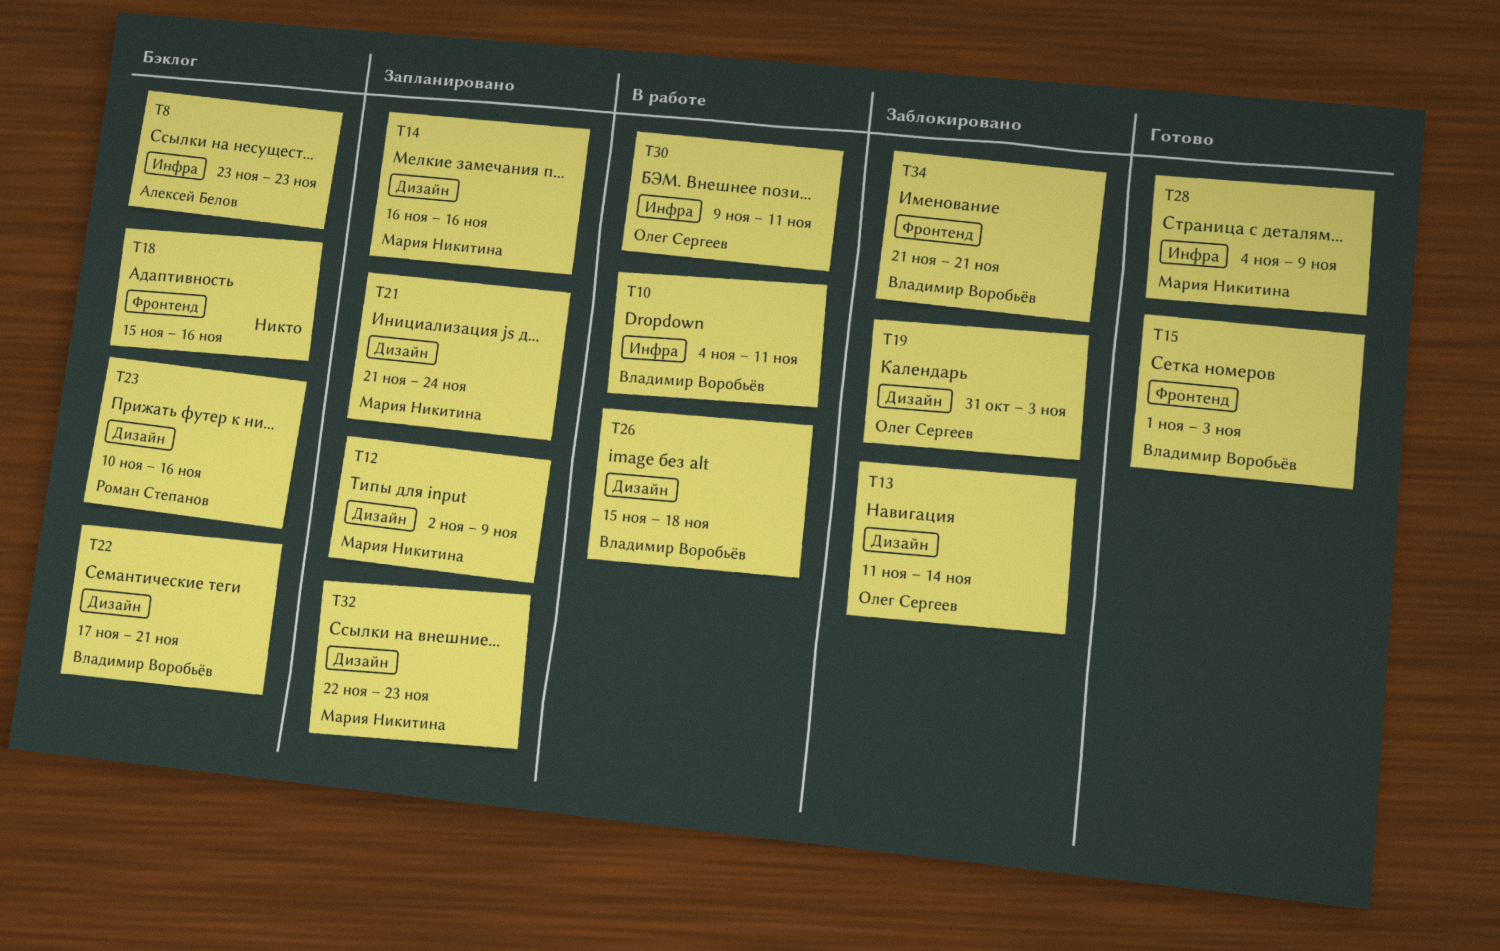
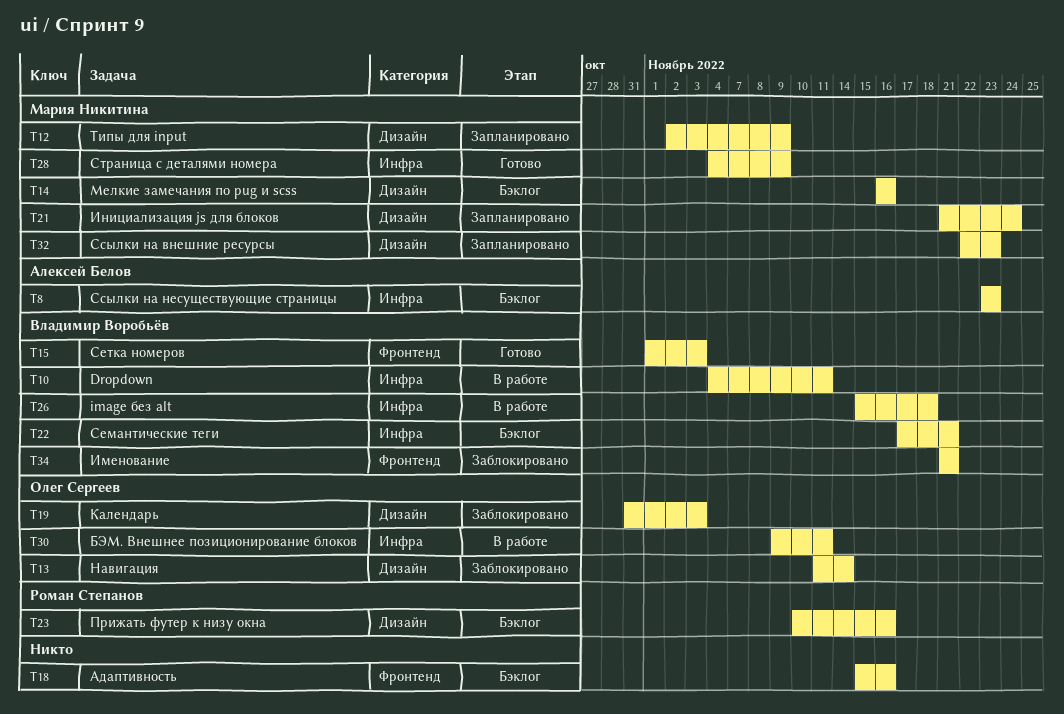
T14, status: Запланировано -> Бэклог
T22, label: Дизайн -> Инфра
T26, label: Дизайн -> Инфра

